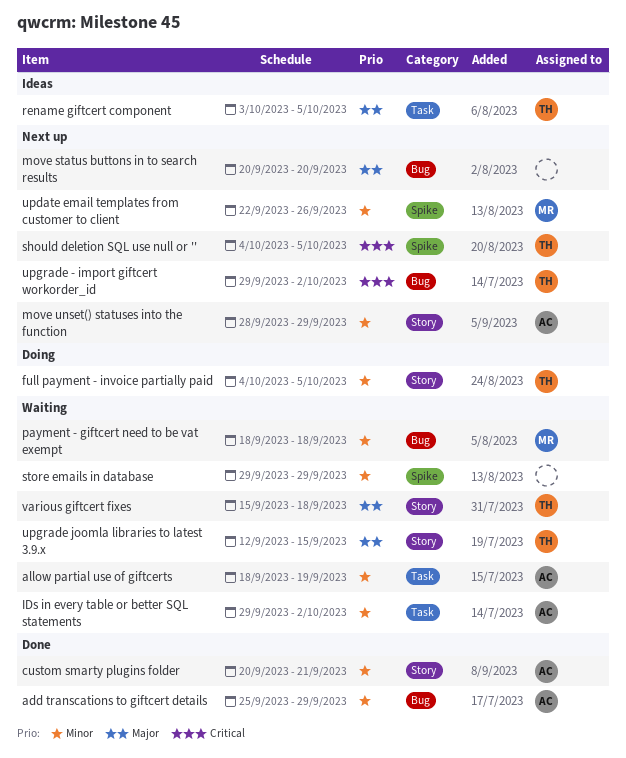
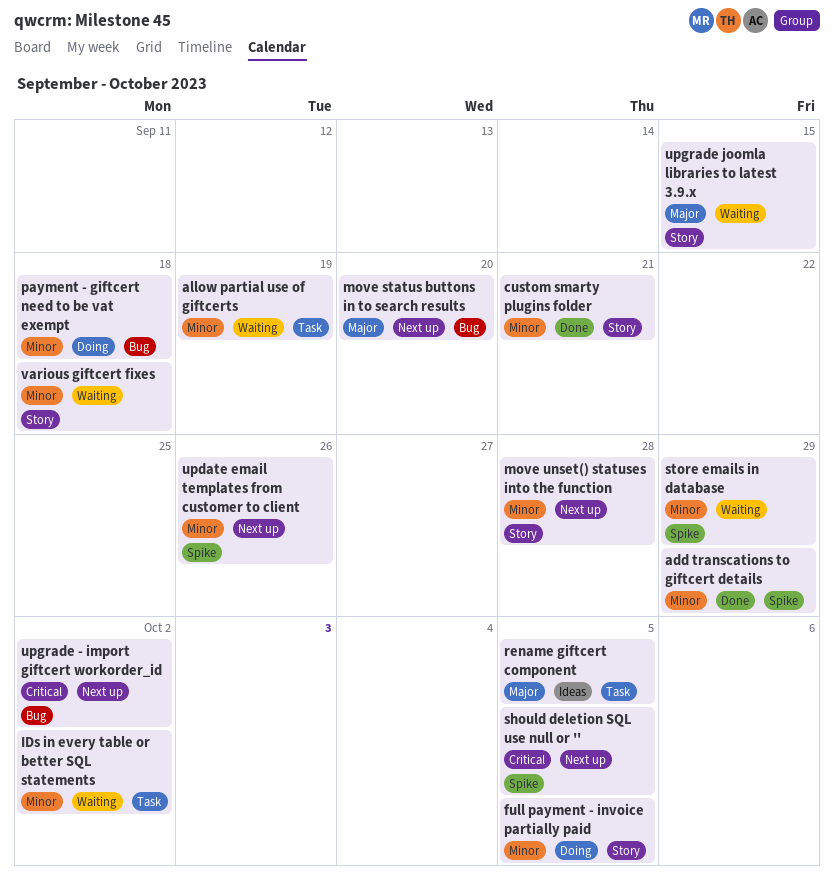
add transcations to giftcert details, label: Bug -> Spike
move unset() statuses into the function, due: Sep 29 -> Sep 28
payment - giftcert need to be vat exempt, status: Waiting -> Doing
various giftcert fixes, priority: Major -> Minor

